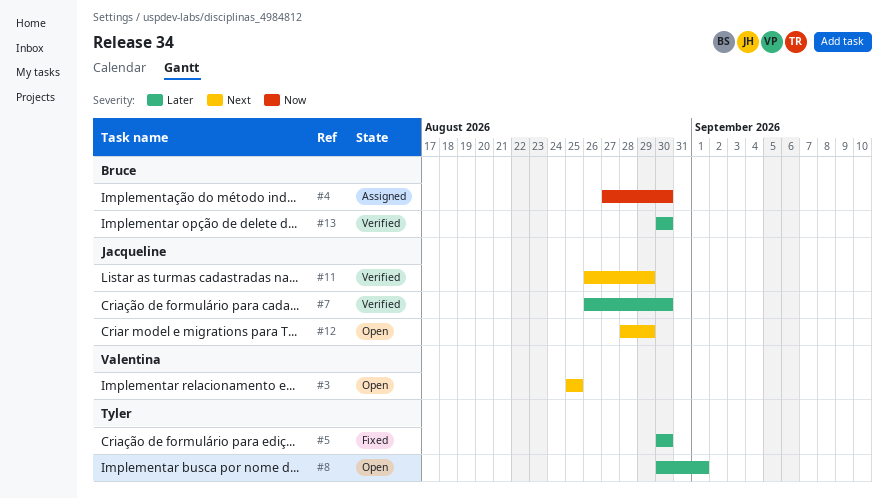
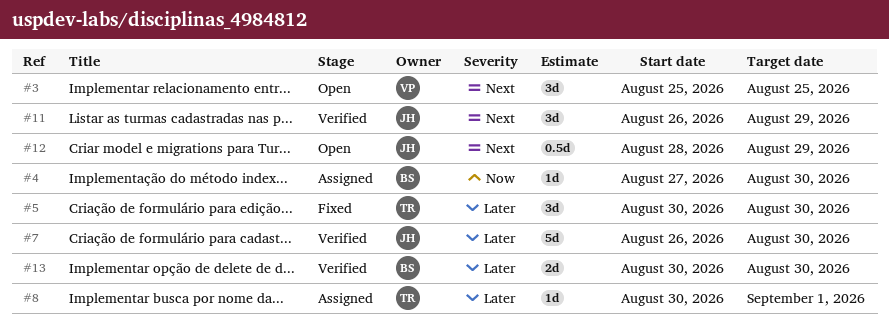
#8, status: Open -> Assigned

